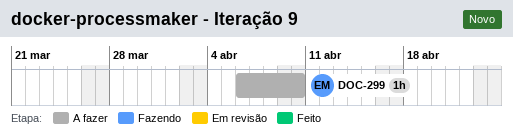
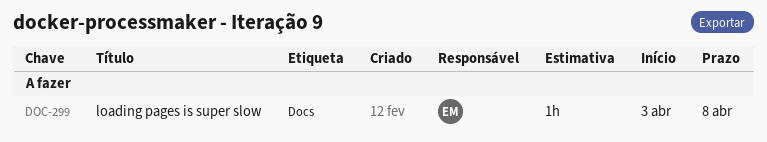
DOC-299, start: Apr 6 -> Apr 3
DOC-299, due: Apr 10 -> Apr 8

